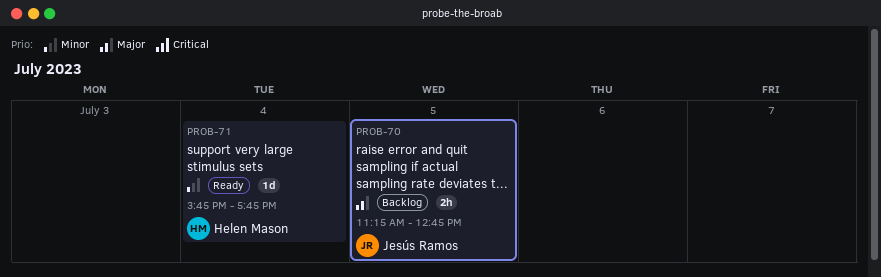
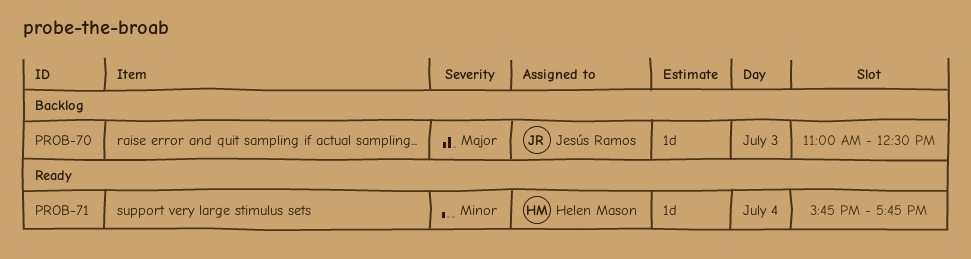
PROB-70, estimate: 2h -> 1d
PROB-70, day: Jul 5 -> Jul 3
PROB-70, begins: 11:15 -> 11:00
PROB-70, ends: 12:45 -> 12:30

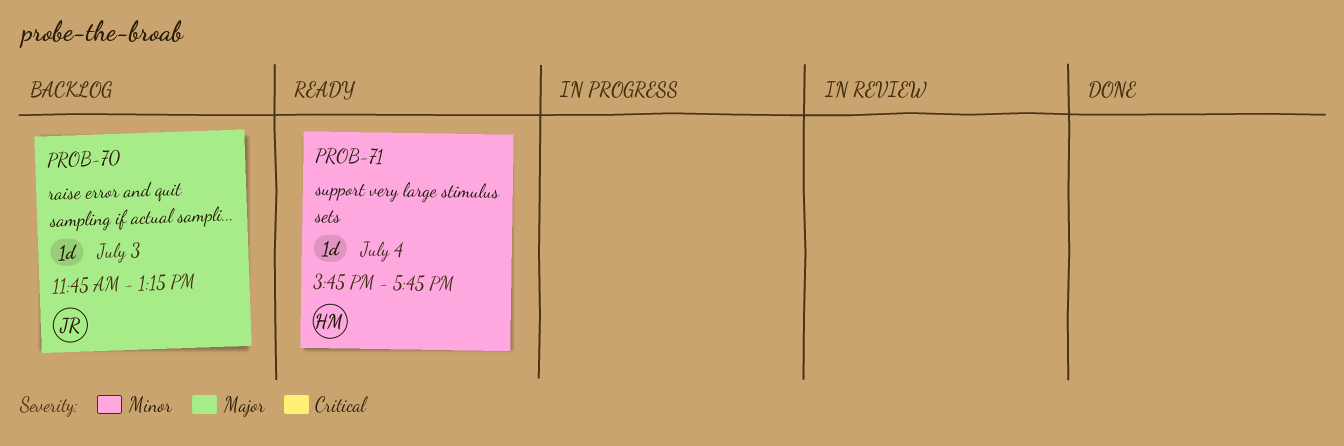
PROB-70, begins: 11:00 -> 11:45
PROB-70, ends: 12:30 -> 13:15

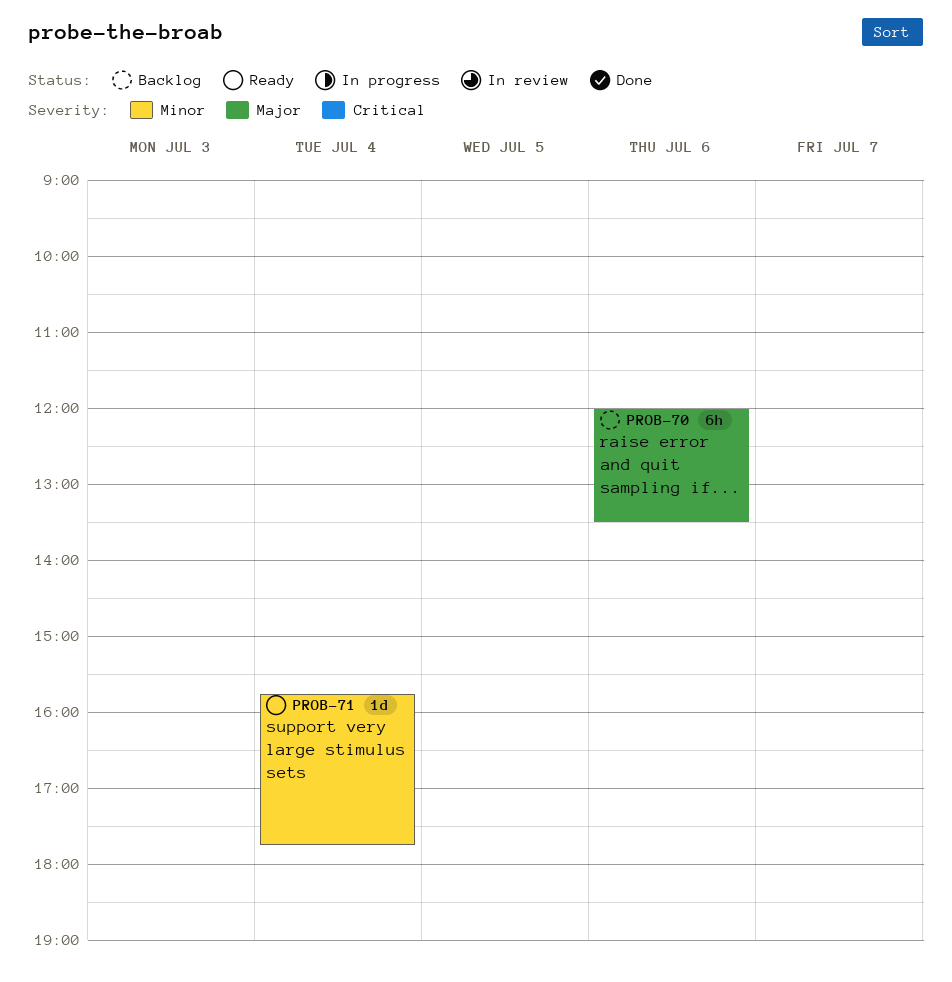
PROB-70, estimate: 1d -> 6h
PROB-70, day: Jul 3 -> Jul 6
PROB-70, begins: 11:45 -> 12:00
PROB-70, ends: 13:15 -> 13:30

